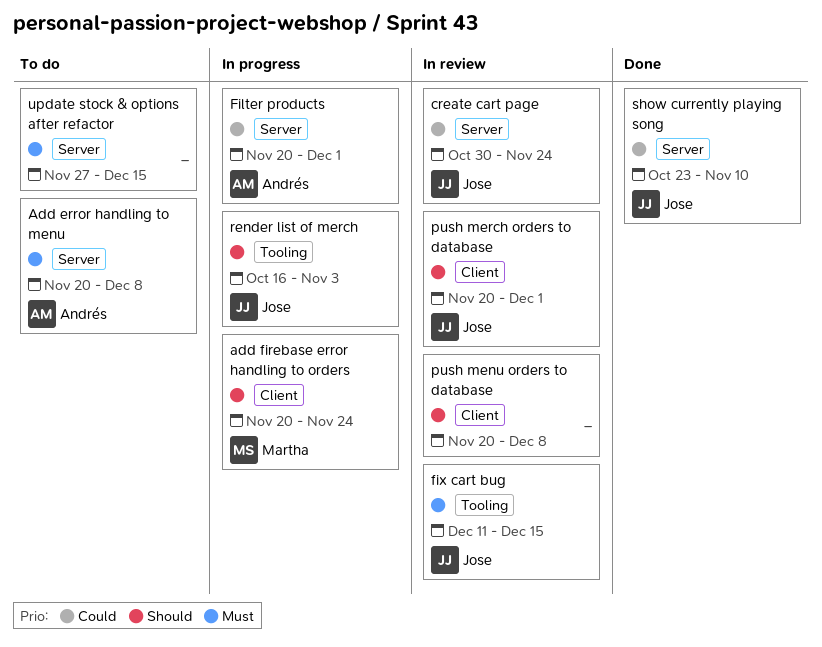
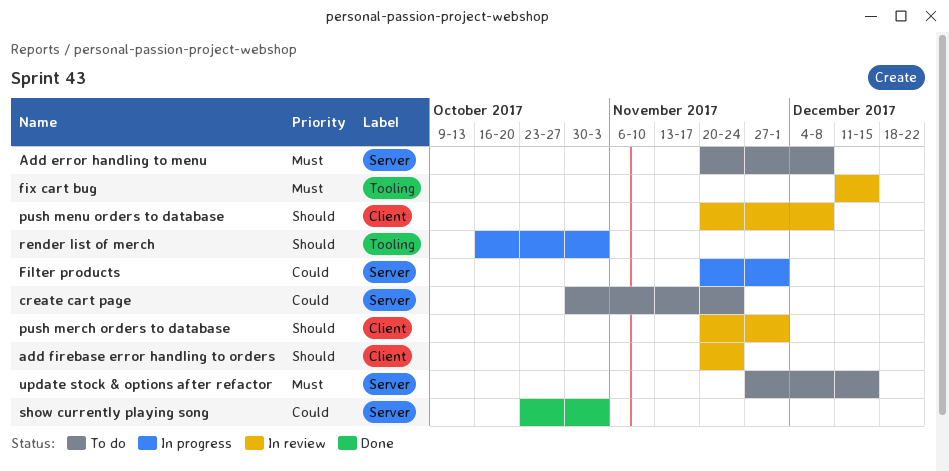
add firebase error handling to orders, status: In progress -> In review
create cart page, status: In review -> To do
show currently playing song, due: Nov 10 -> Nov 3

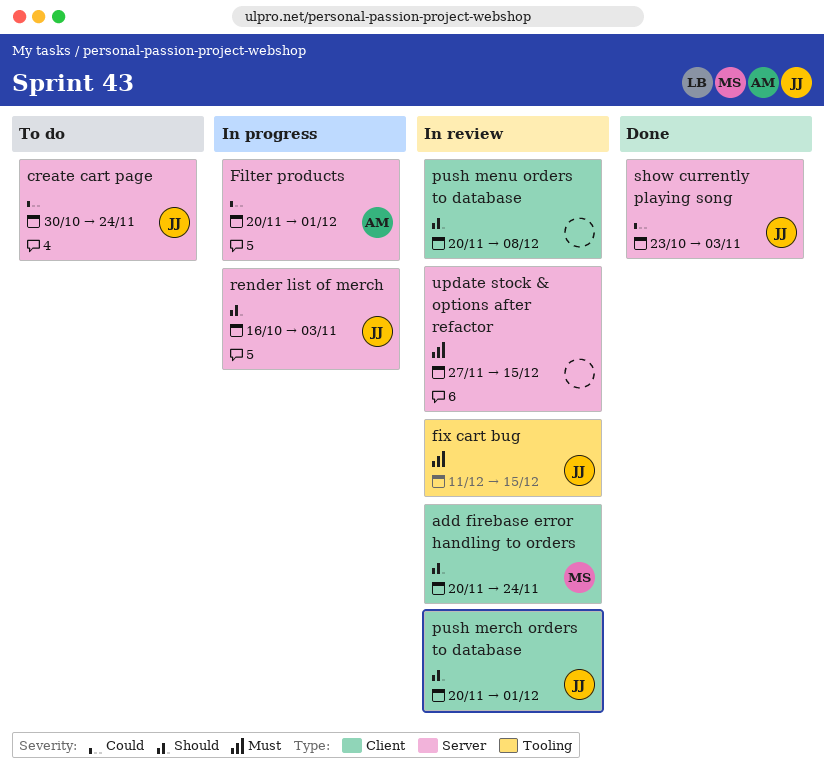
Add error handling to menu: present -> none
render list of merch, label: Tooling -> Server
update stock & options after refactor, status: To do -> In review

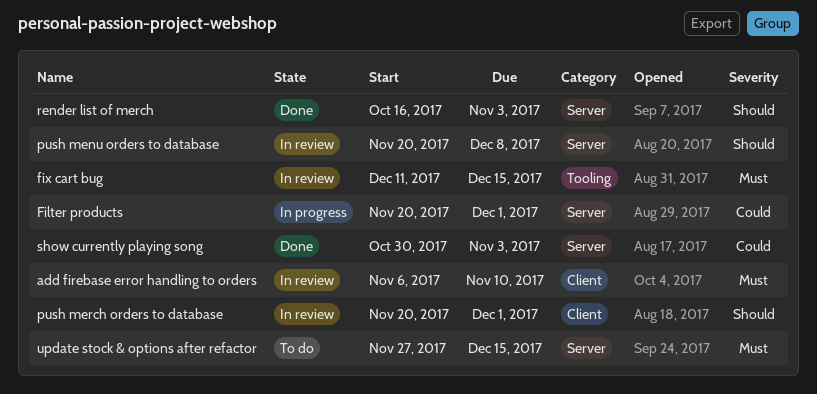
add firebase error handling to orders, priority: Should -> Must
add firebase error handling to orders, start: Nov 20 -> Nov 6
add firebase error handling to orders, due: Nov 24 -> Nov 10
create cart page: present -> none
push menu orders to database, label: Client -> Server
render list of merch, status: In progress -> Done
show currently playing song, start: Oct 23 -> Oct 30
update stock & options after refactor, status: In review -> To do

